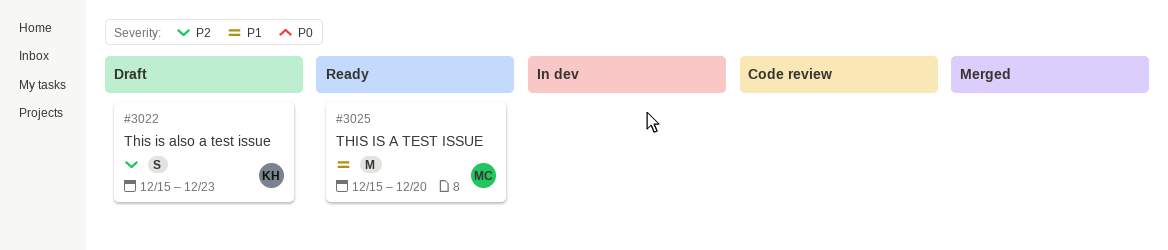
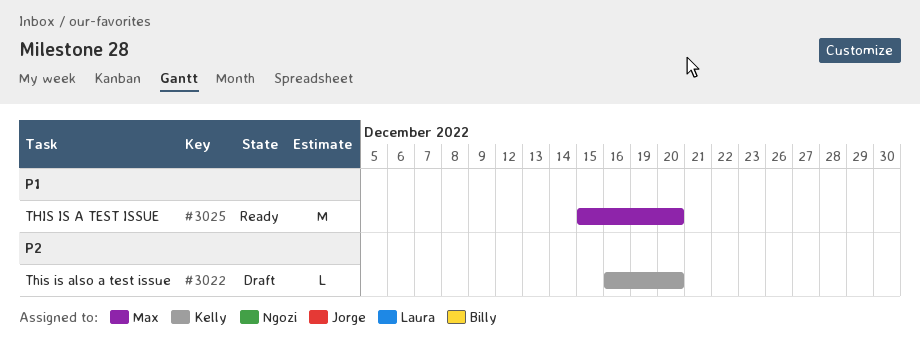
#3022, estimate: S -> L
#3022, start: Dec 15 -> Dec 16
#3022, due: Dec 23 -> Dec 20

